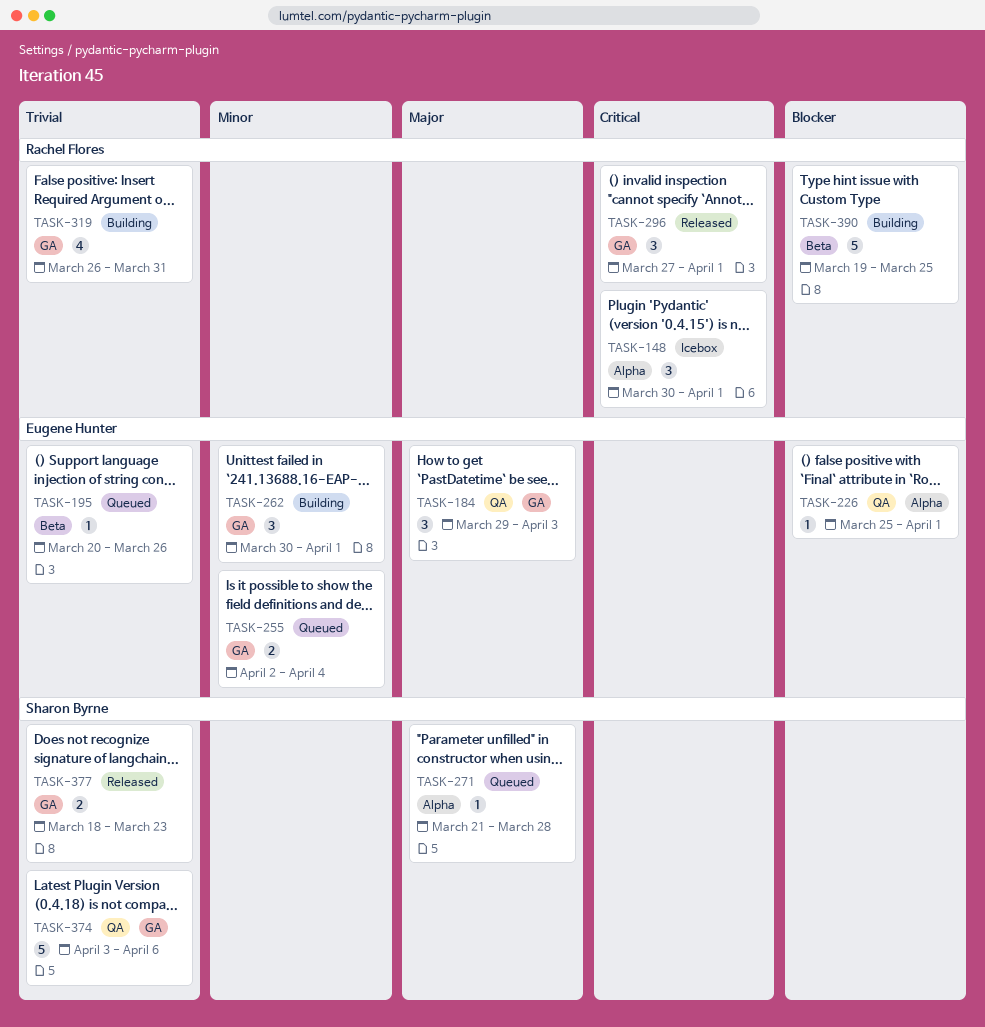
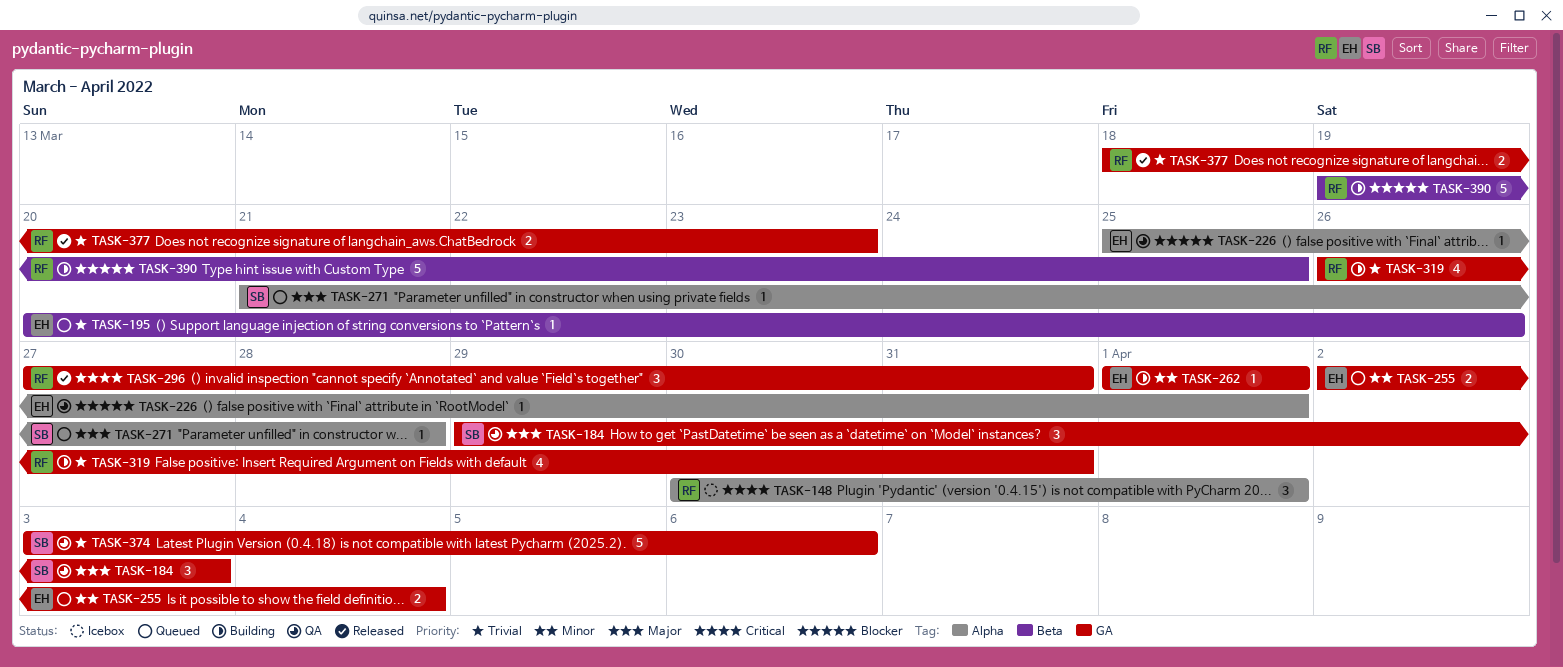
TASK-184, owner: Eugene Hunter -> Sharon Byrne
TASK-262, estimate: 3 -> 1
TASK-262, start: Mar 30 -> Apr 1
TASK-296, due: Apr 1 -> Mar 31
TASK-377, owner: Sharon Byrne -> Rachel Flores

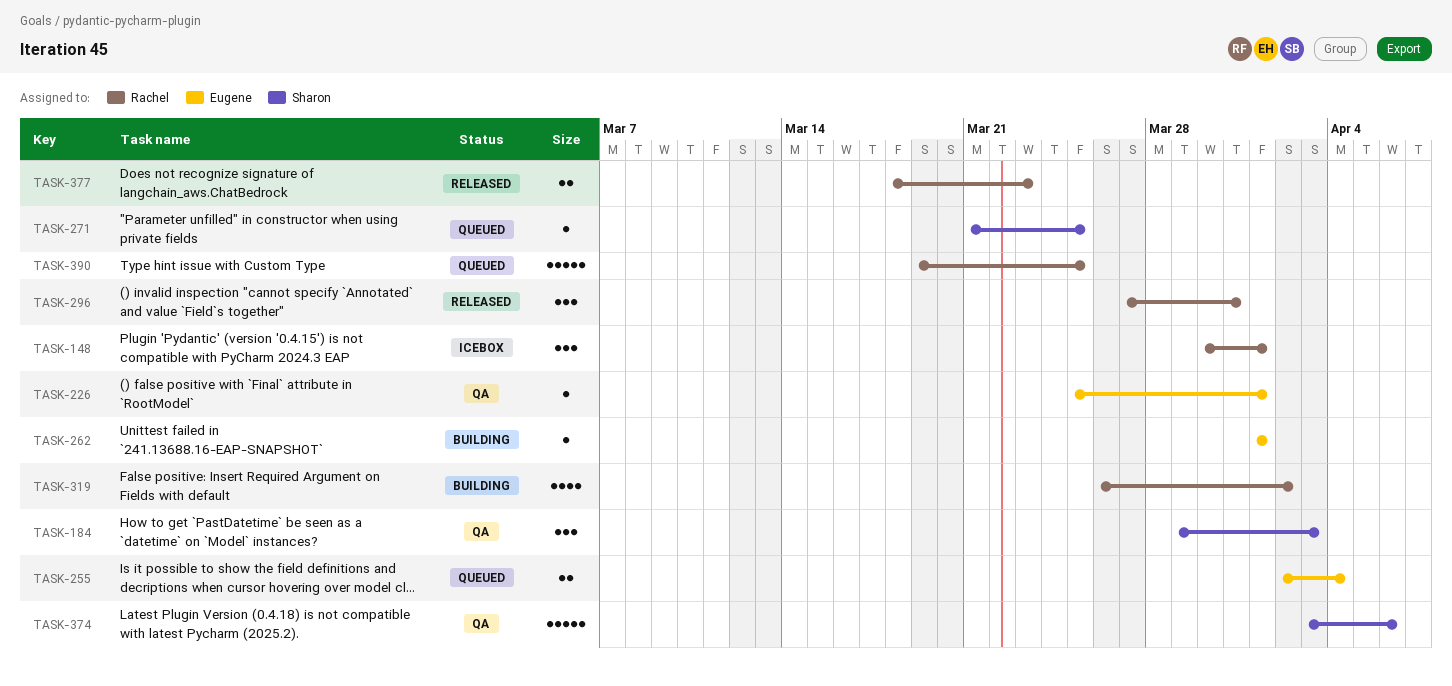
TASK-195: present -> none
TASK-271, due: Mar 28 -> Mar 25
TASK-319, due: Mar 31 -> Apr 2
TASK-390, status: Building -> Queued

